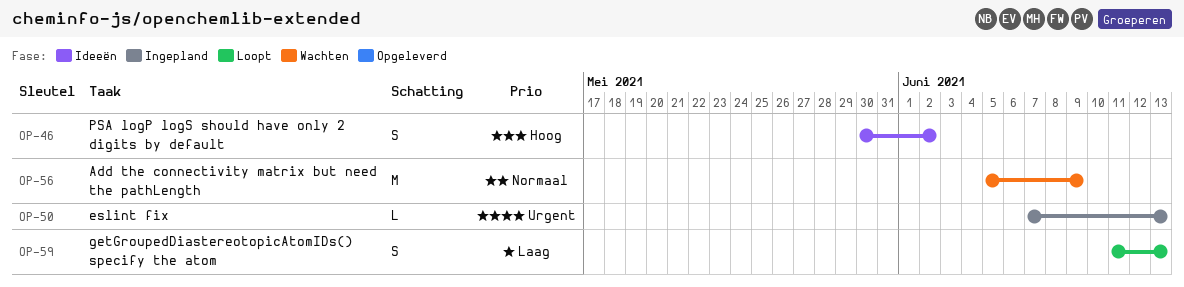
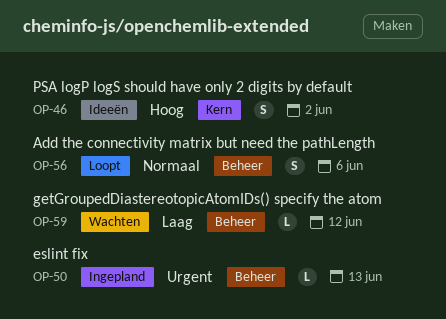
OP-56, status: Wachten -> Loopt
OP-56, estimate: M -> S
OP-56, due: Jun 9 -> Jun 6
OP-59, status: Loopt -> Wachten
OP-59, estimate: S -> L
OP-59, due: Jun 13 -> Jun 12

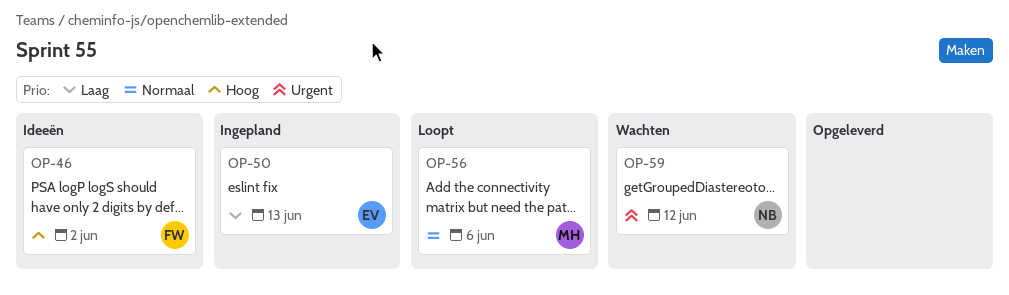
OP-50, priority: Urgent -> Laag
OP-59, priority: Laag -> Urgent

